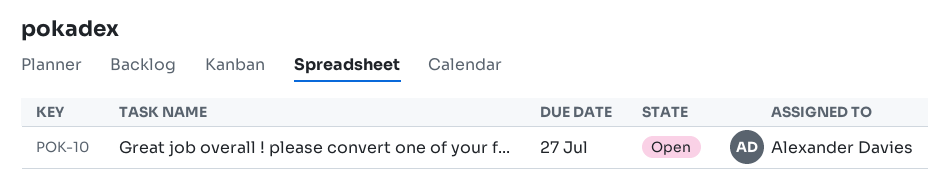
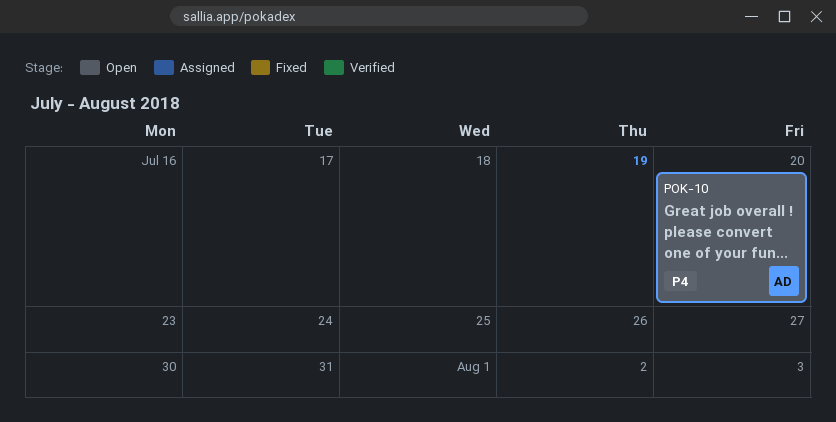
POK-10, due: Jul 27 -> Jul 20

